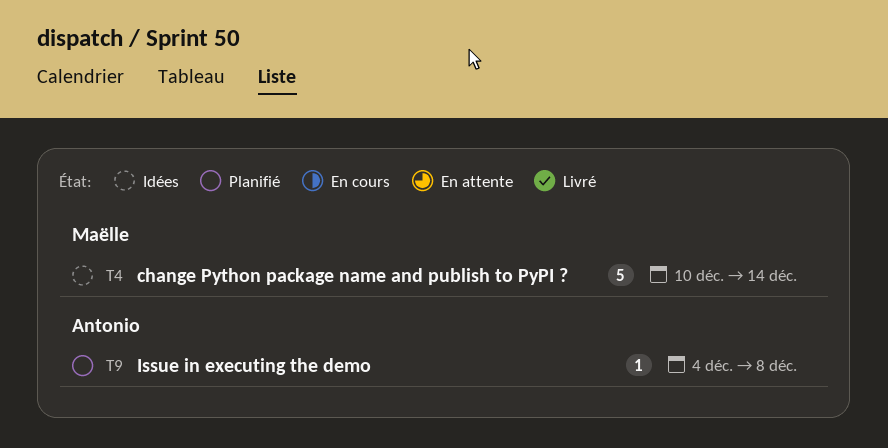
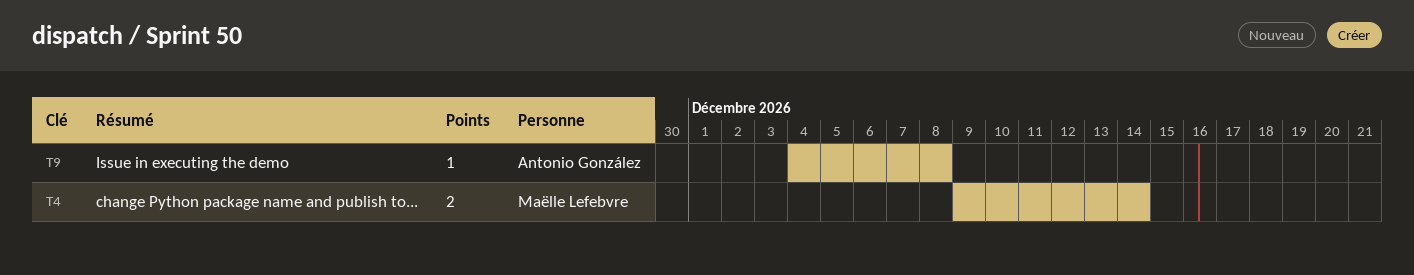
T4, estimate: 5 -> 2
T4, start: Dec 10 -> Dec 9

